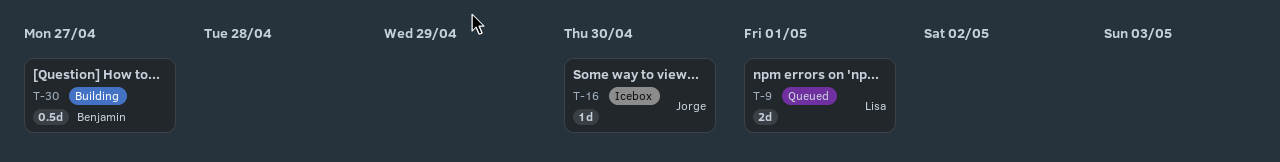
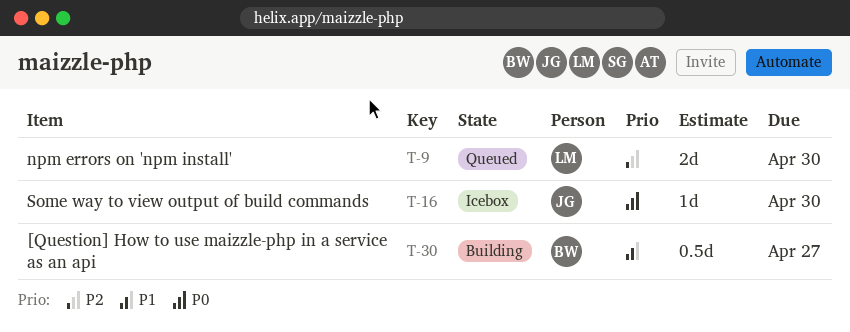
T-9, due: May 1 -> Apr 30

